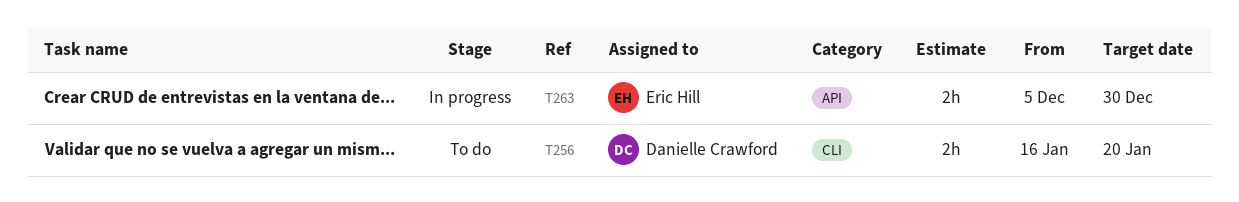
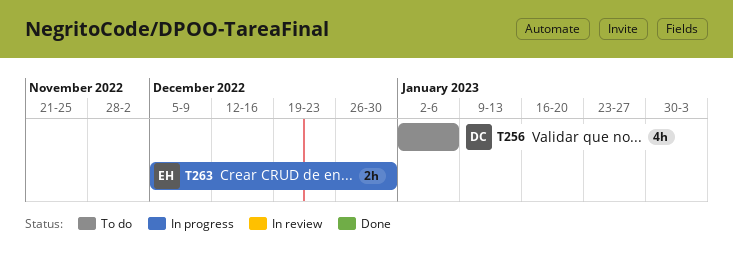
T256, estimate: 2h -> 4h
T256, start: Jan 16 -> Jan 2
T256, due: Jan 20 -> Jan 6

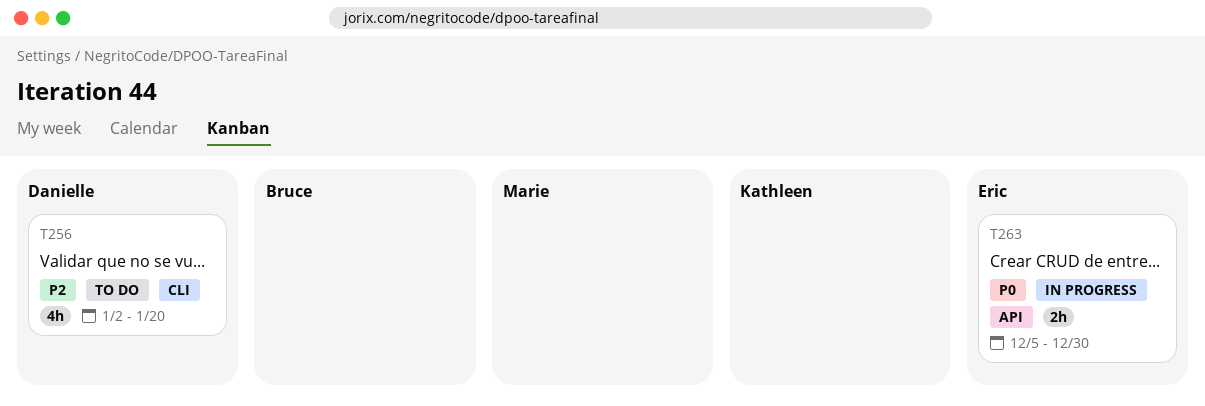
T256, due: Jan 6 -> Jan 20

